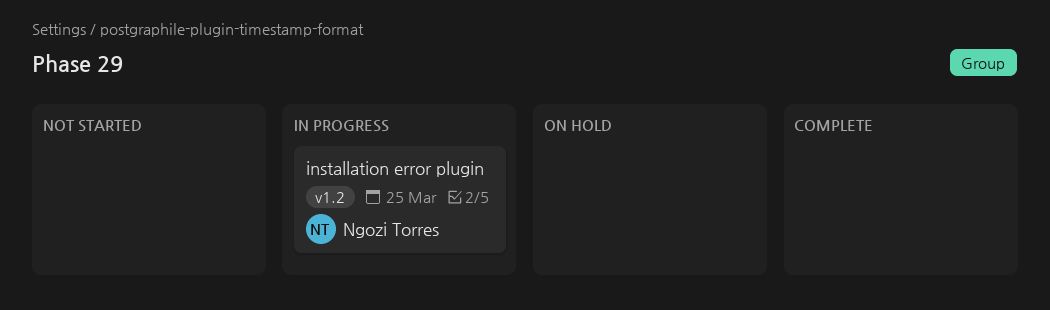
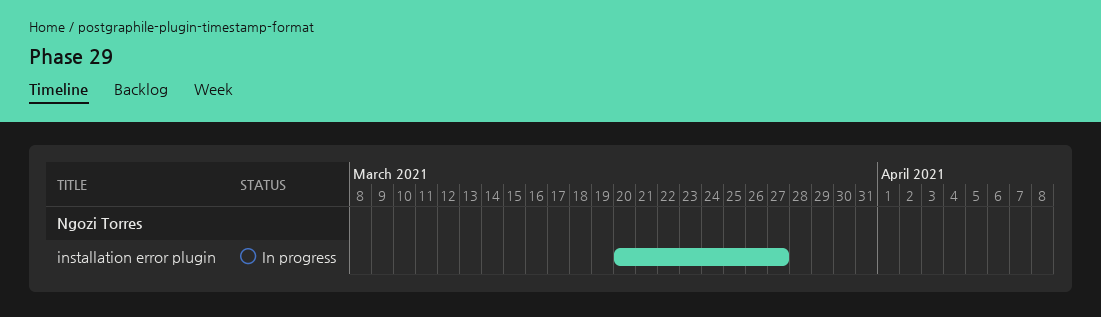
installation error plugin, due: Mar 25 -> Mar 27

